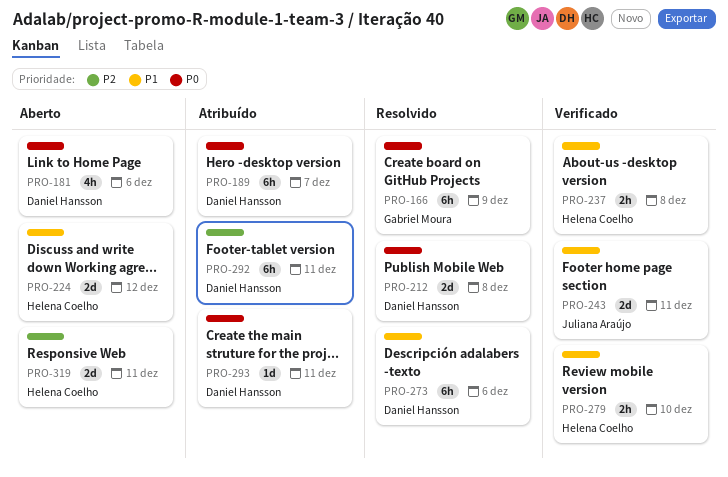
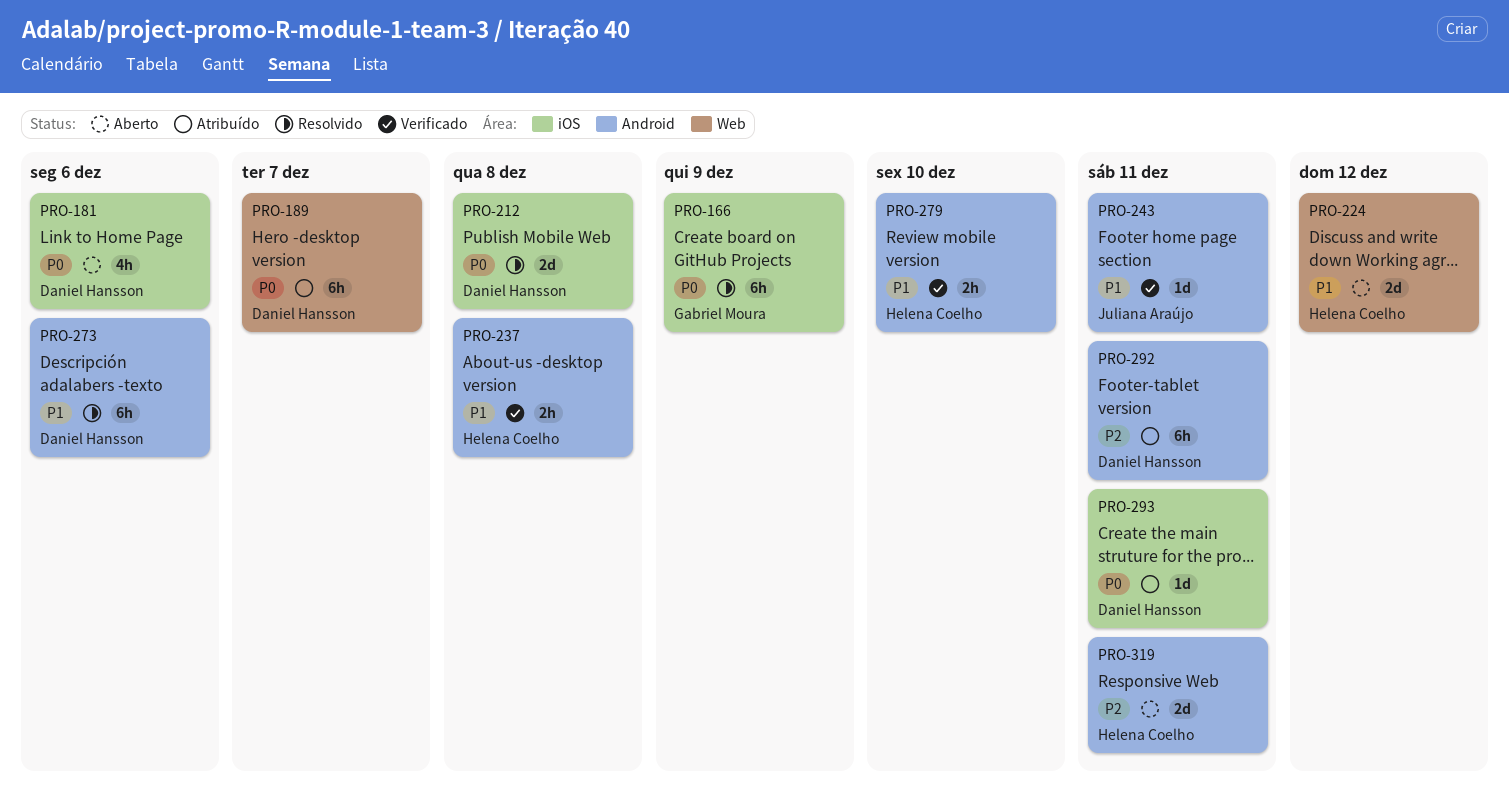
PRO-243, estimate: 2d -> 1d

